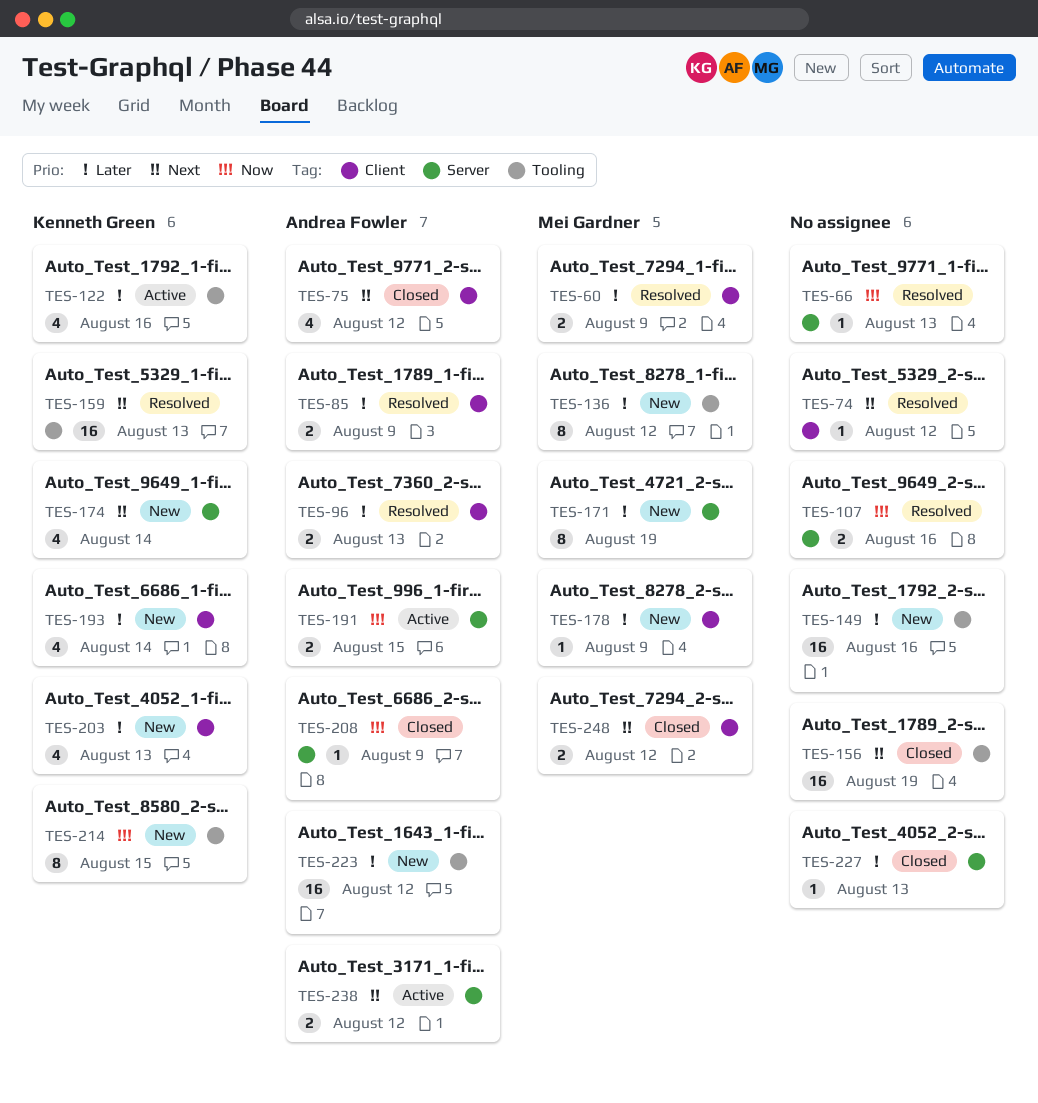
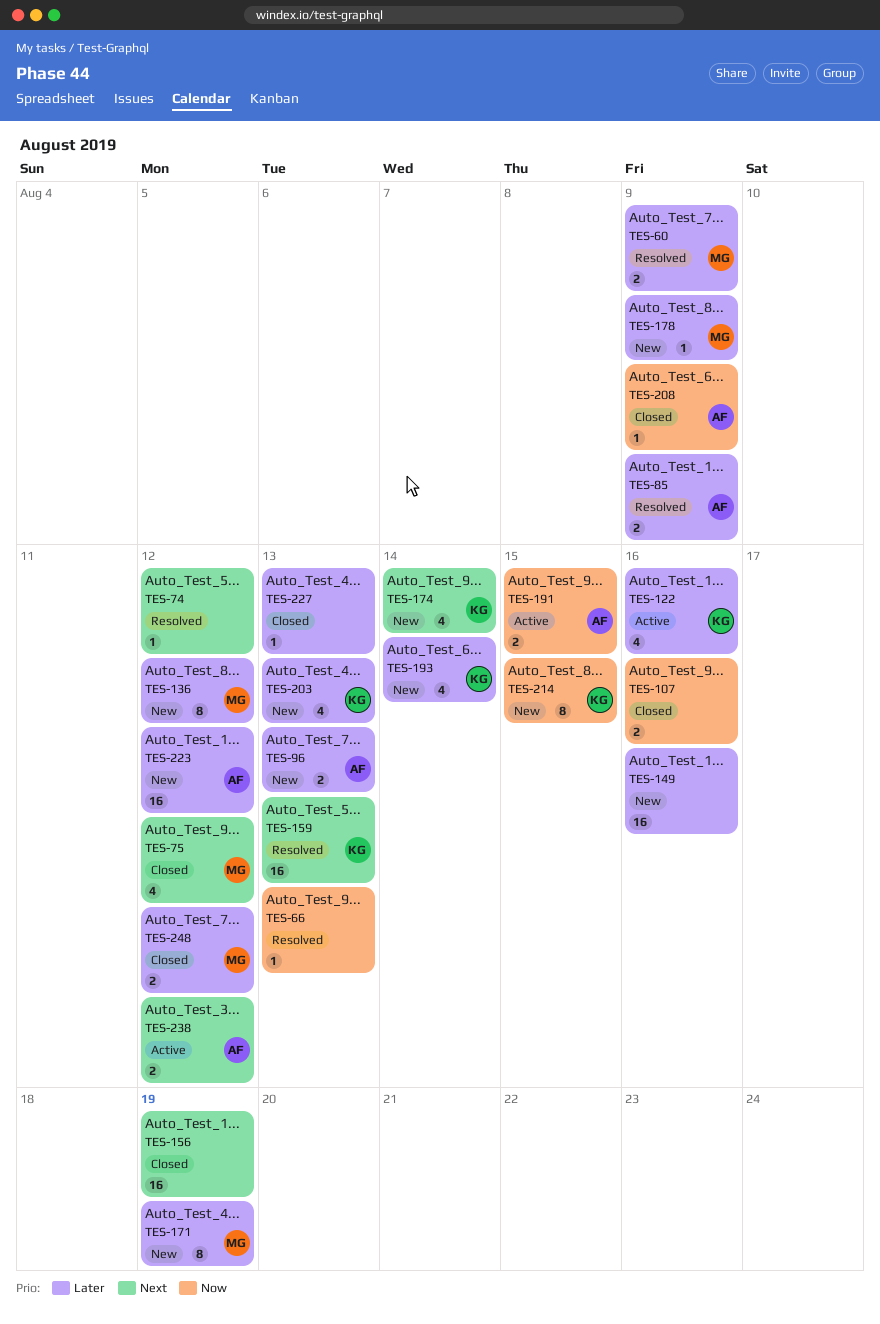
TES-75, owner: Andrea Fowler -> Mei Gardner
TES-96, status: Resolved -> New
TES-107, status: Resolved -> Closed
TES-248, priority: Next -> Later

